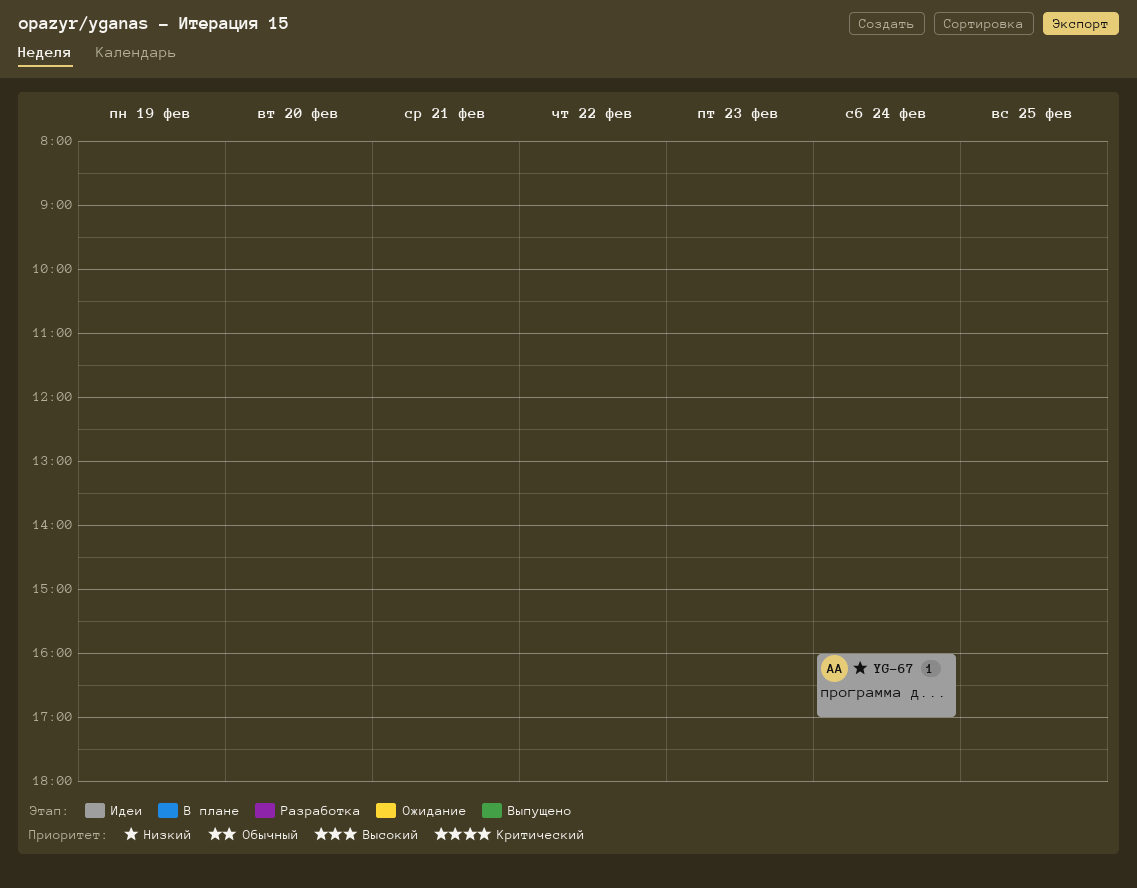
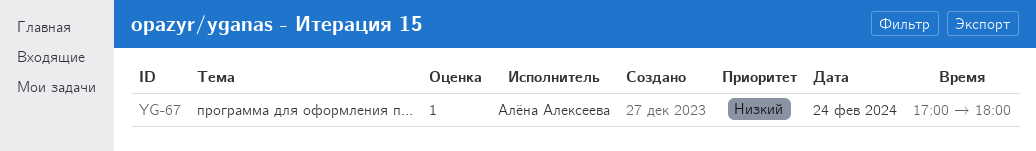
YG-67, begins: 16:00 -> 17:00
YG-67, ends: 17:00 -> 18:00

